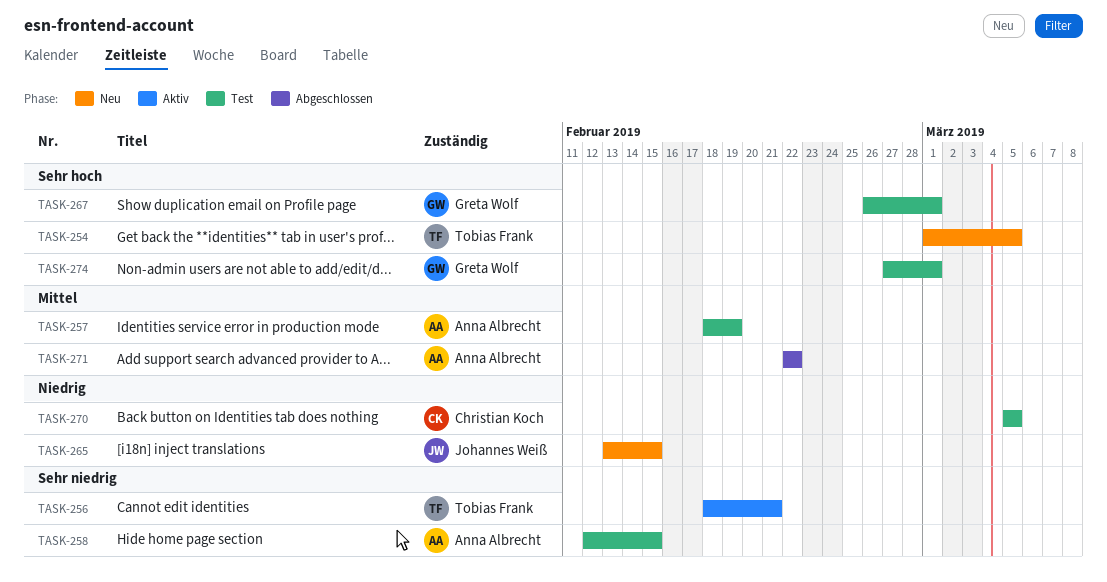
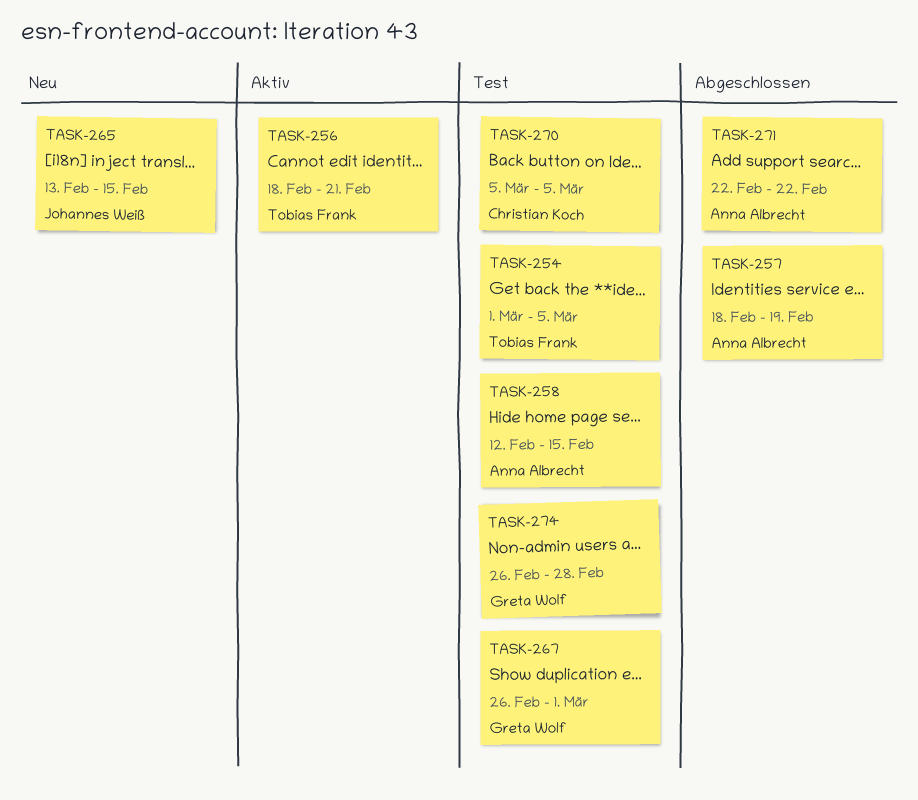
TASK-254, status: Neu -> Test
TASK-257, status: Test -> Abgeschlossen
TASK-274, start: Feb 27 -> Feb 26
TASK-274, due: Mar 1 -> Feb 28

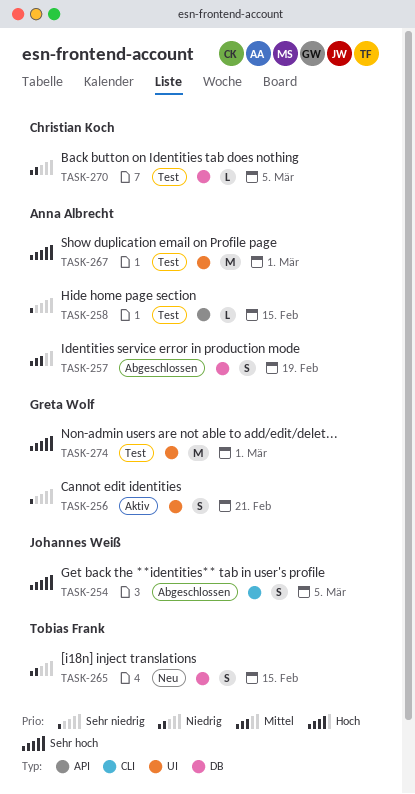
TASK-254, status: Test -> Abgeschlossen
TASK-254, owner: Tobias Frank -> Johannes Weiß
TASK-256, owner: Tobias Frank -> Greta Wolf
TASK-265, owner: Johannes Weiß -> Tobias Frank
TASK-267, owner: Greta Wolf -> Anna Albrecht
TASK-271: present -> none
TASK-274, due: Feb 28 -> Mar 1

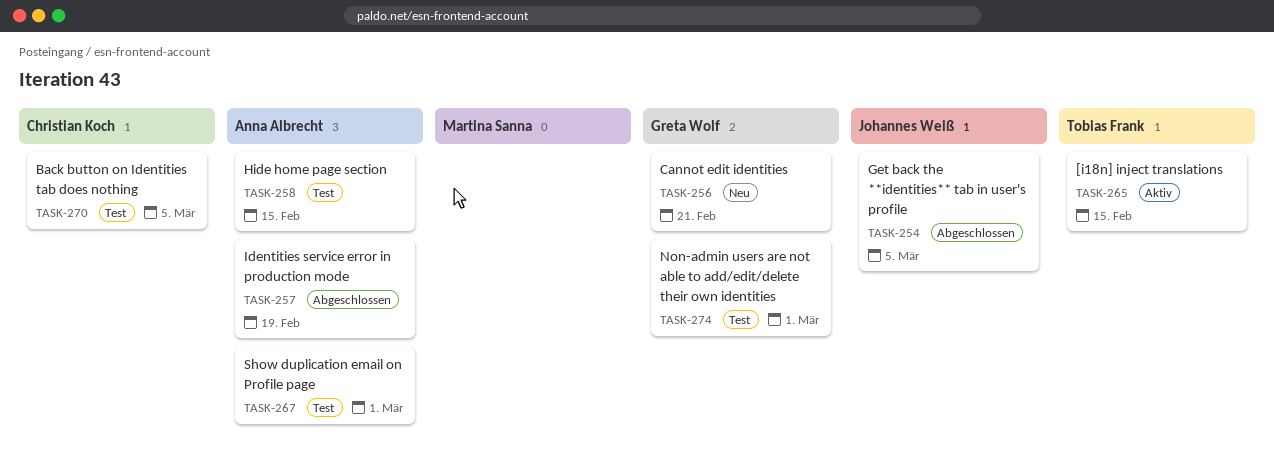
TASK-256, status: Aktiv -> Neu
TASK-265, status: Neu -> Aktiv

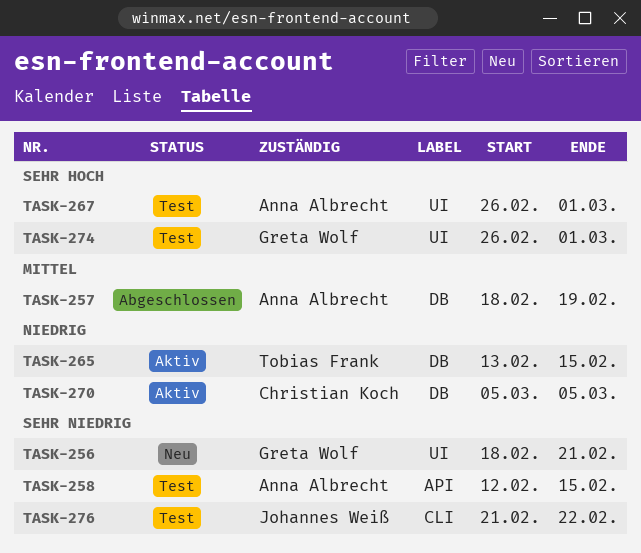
TASK-254: present -> none
TASK-270, status: Test -> Aktiv
TASK-276: none -> present

